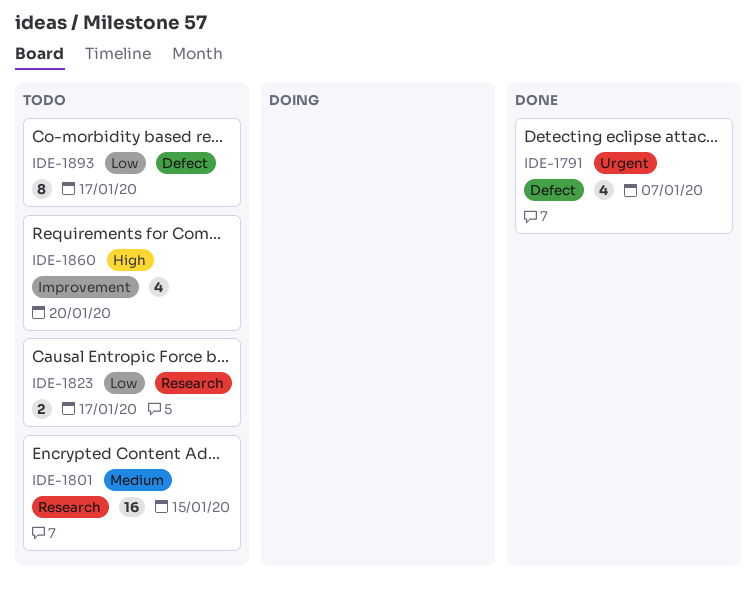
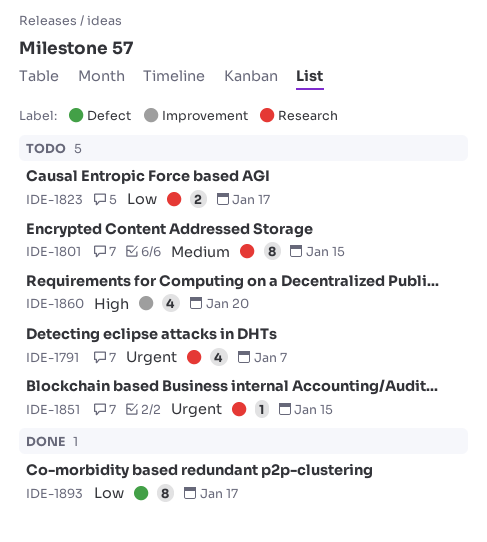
IDE-1791, status: Done -> Todo
IDE-1791, label: Defect -> Research
IDE-1801, estimate: 16 -> 8
IDE-1851: none -> present
IDE-1893, status: Todo -> Done

